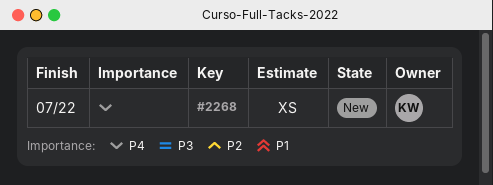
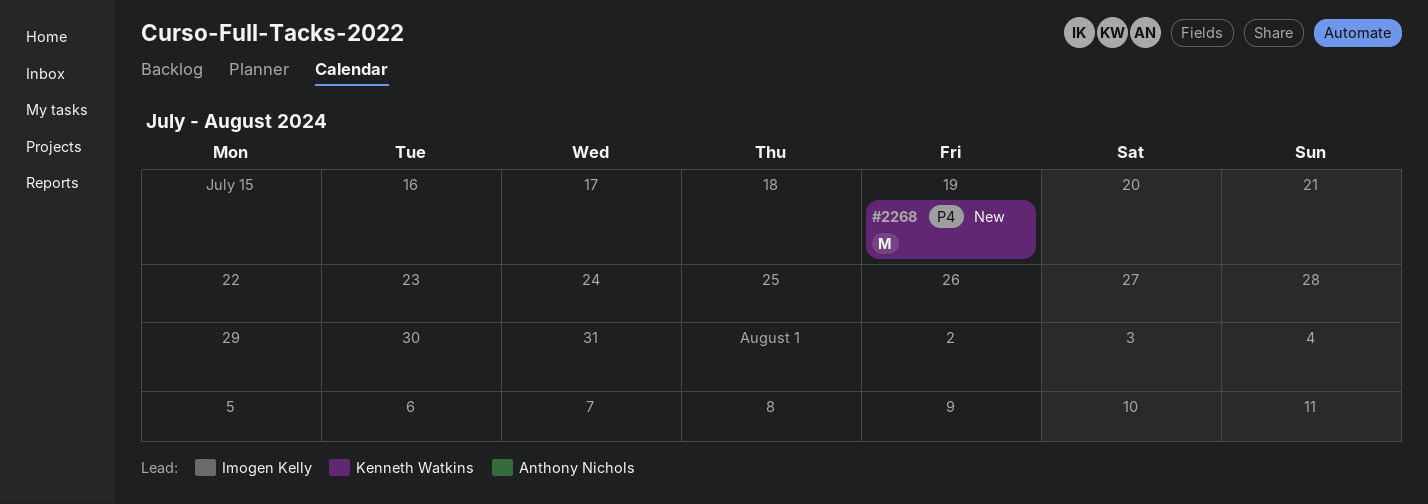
#2268, estimate: XS -> M
#2268, due: Jul 22 -> Jul 19

